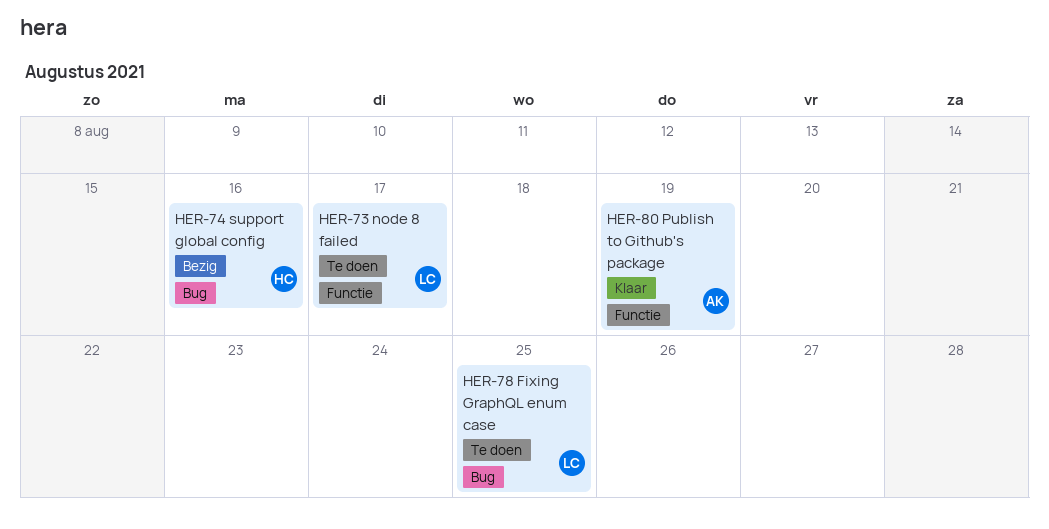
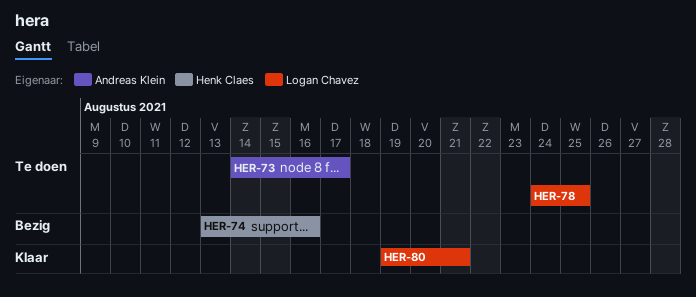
HER-73, owner: Logan Chavez -> Andreas Klein
HER-80, owner: Andreas Klein -> Logan Chavez
HER-80, due: Aug 19 -> Aug 21

